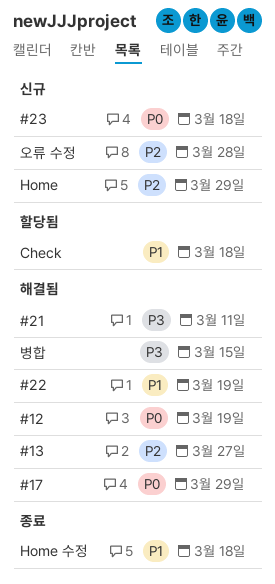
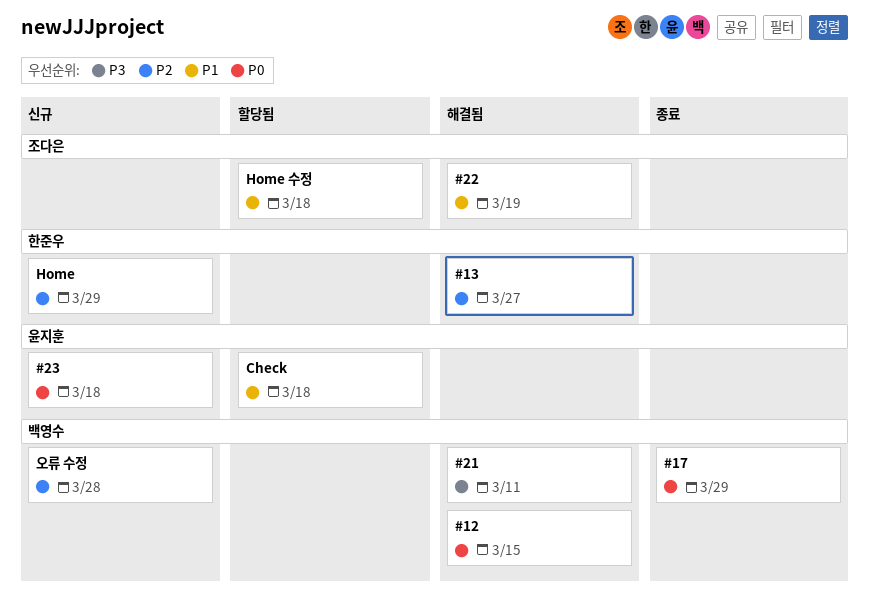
#12, due: Mar 19 -> Mar 15
#17, status: 해결됨 -> 종료
Home 수정, status: 종료 -> 할당됨
병합: present -> none

